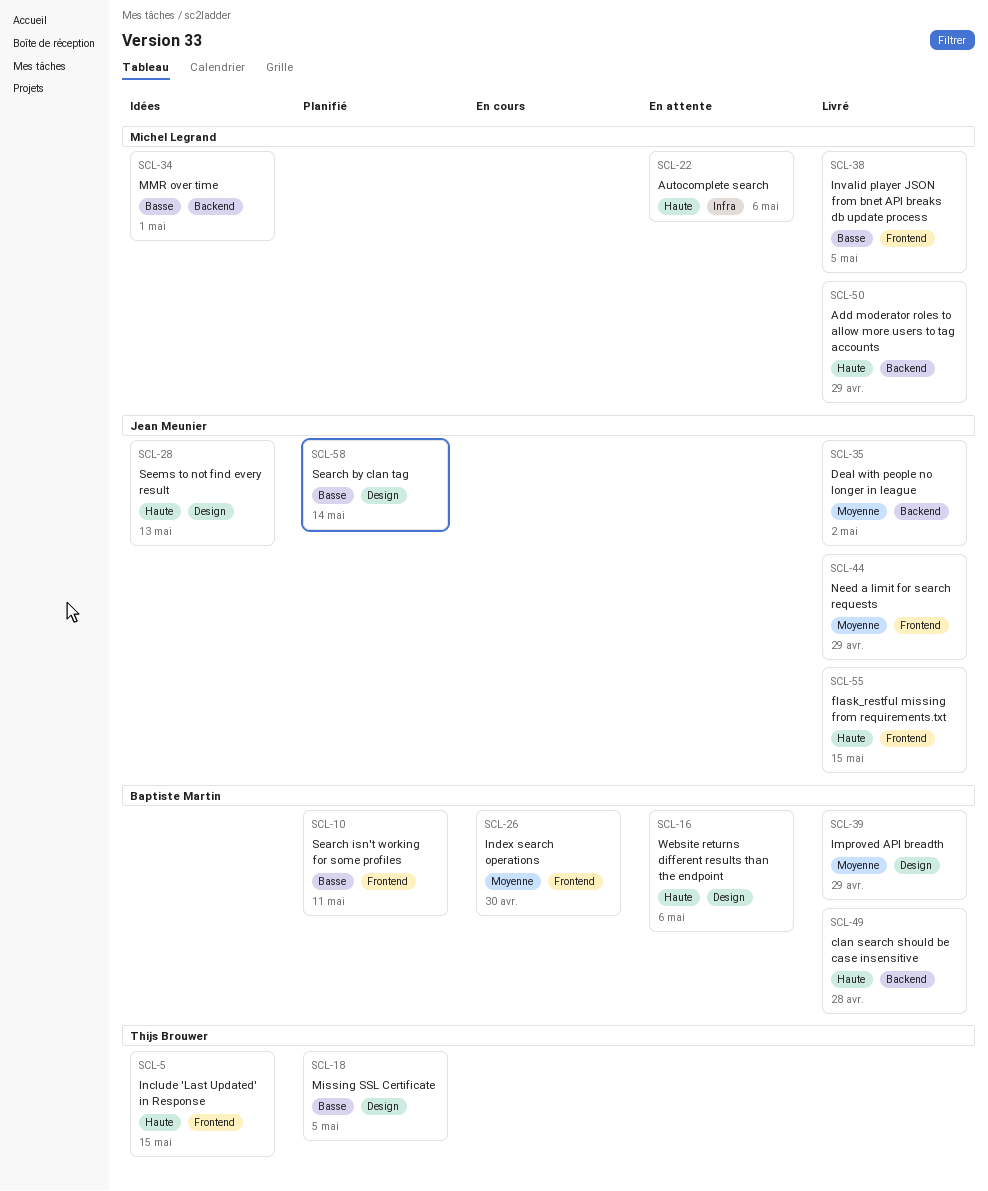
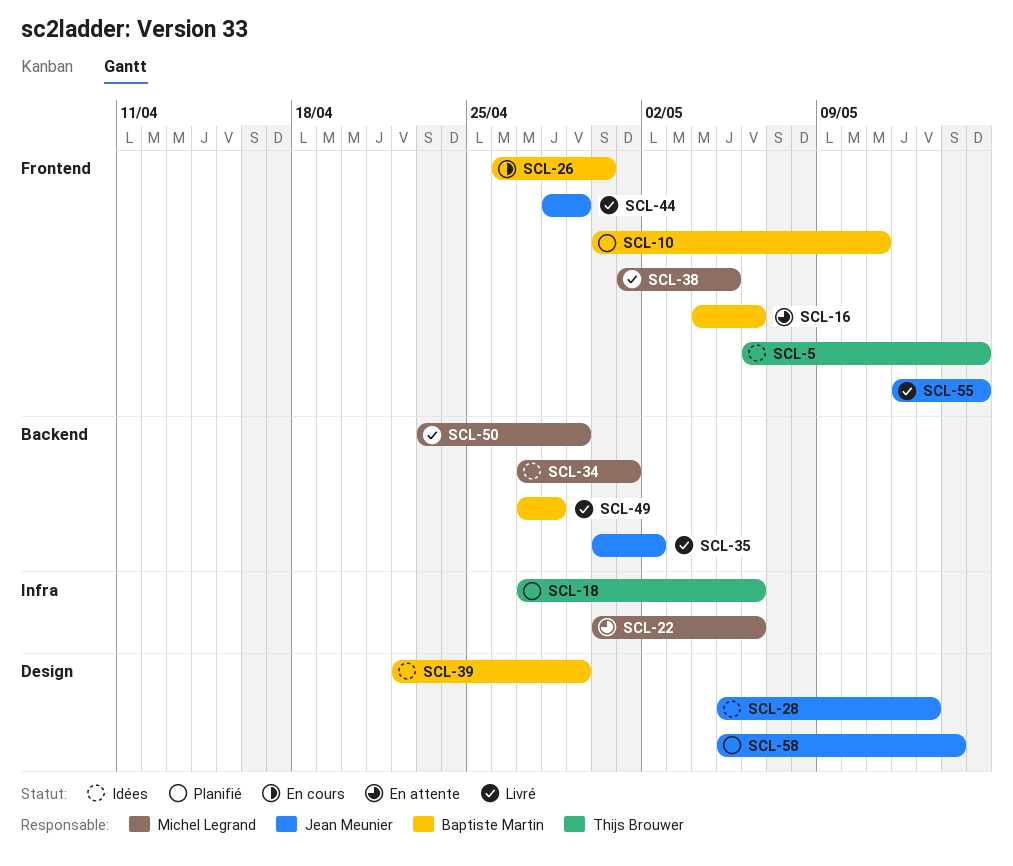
SCL-16, label: Design -> Frontend
SCL-18, label: Design -> Infra
SCL-18, due: May 5 -> May 6
SCL-39, status: Livré -> Idées

